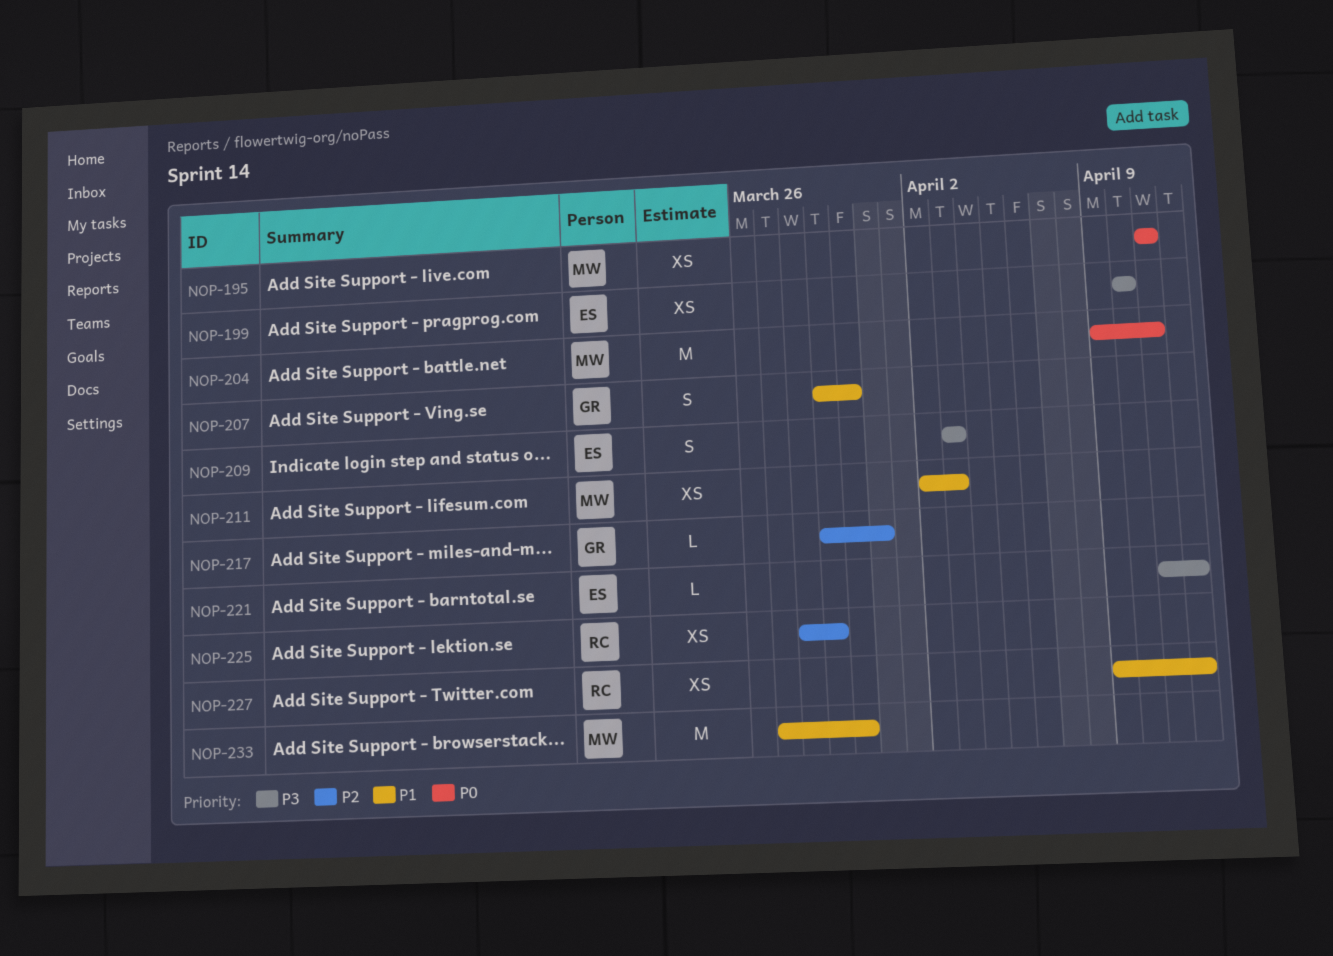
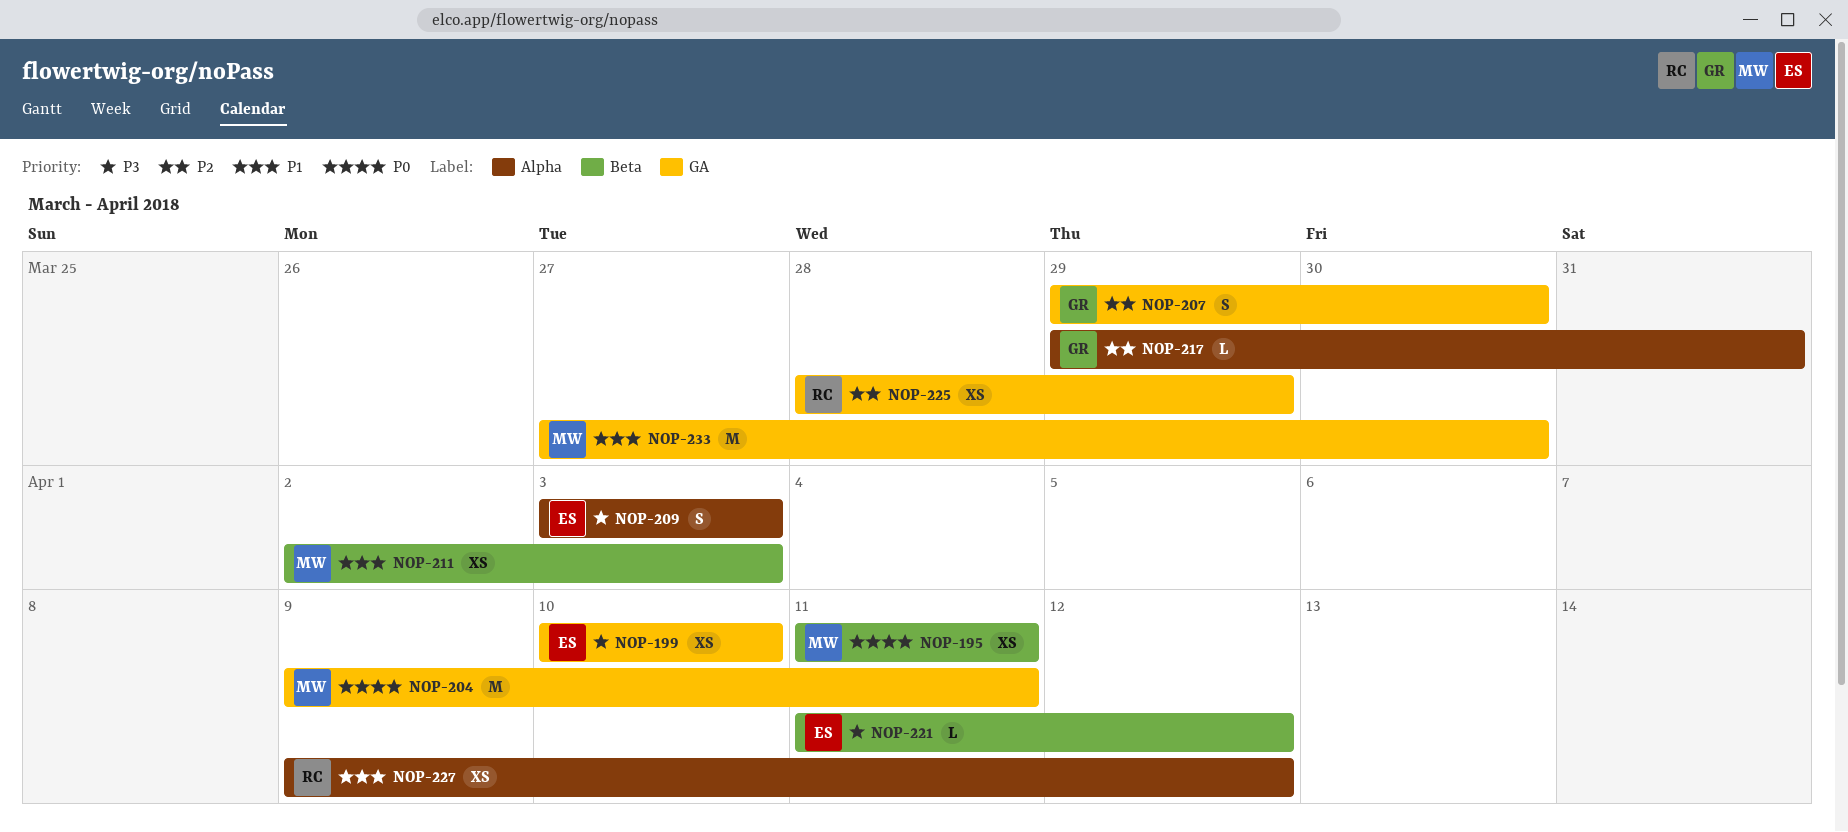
NOP-207, priority: P1 -> P2

